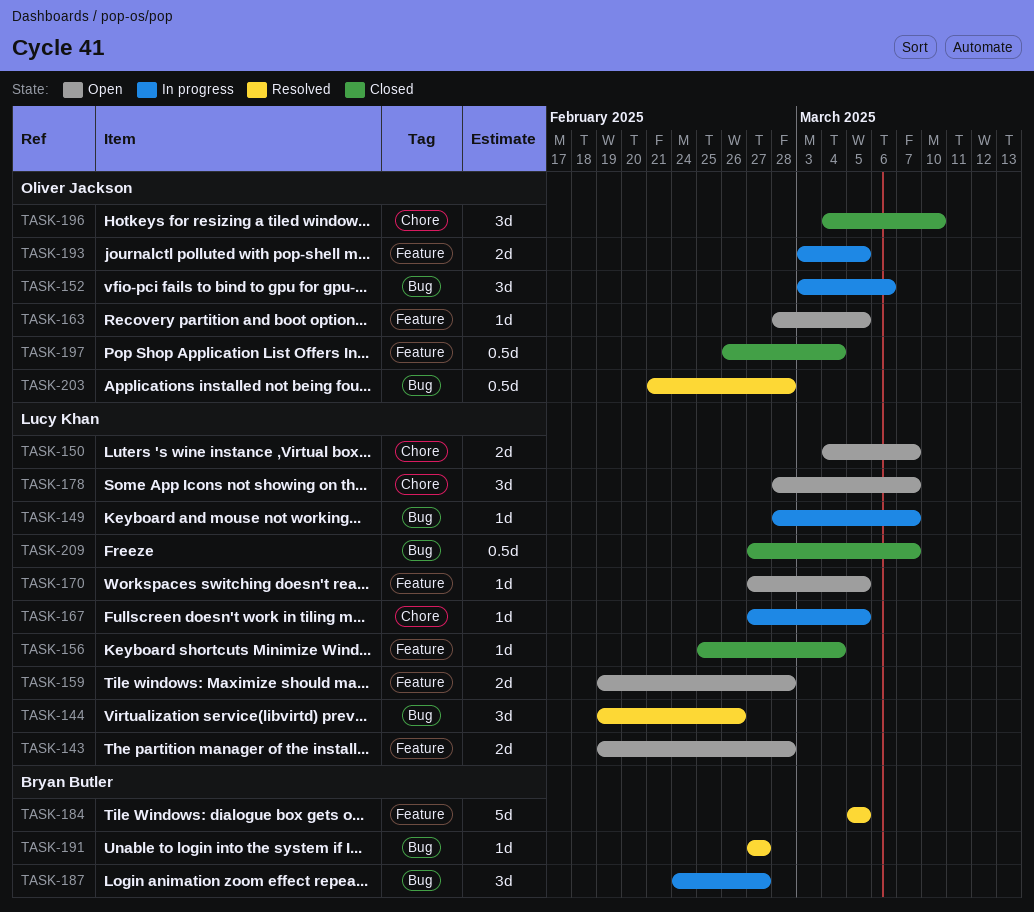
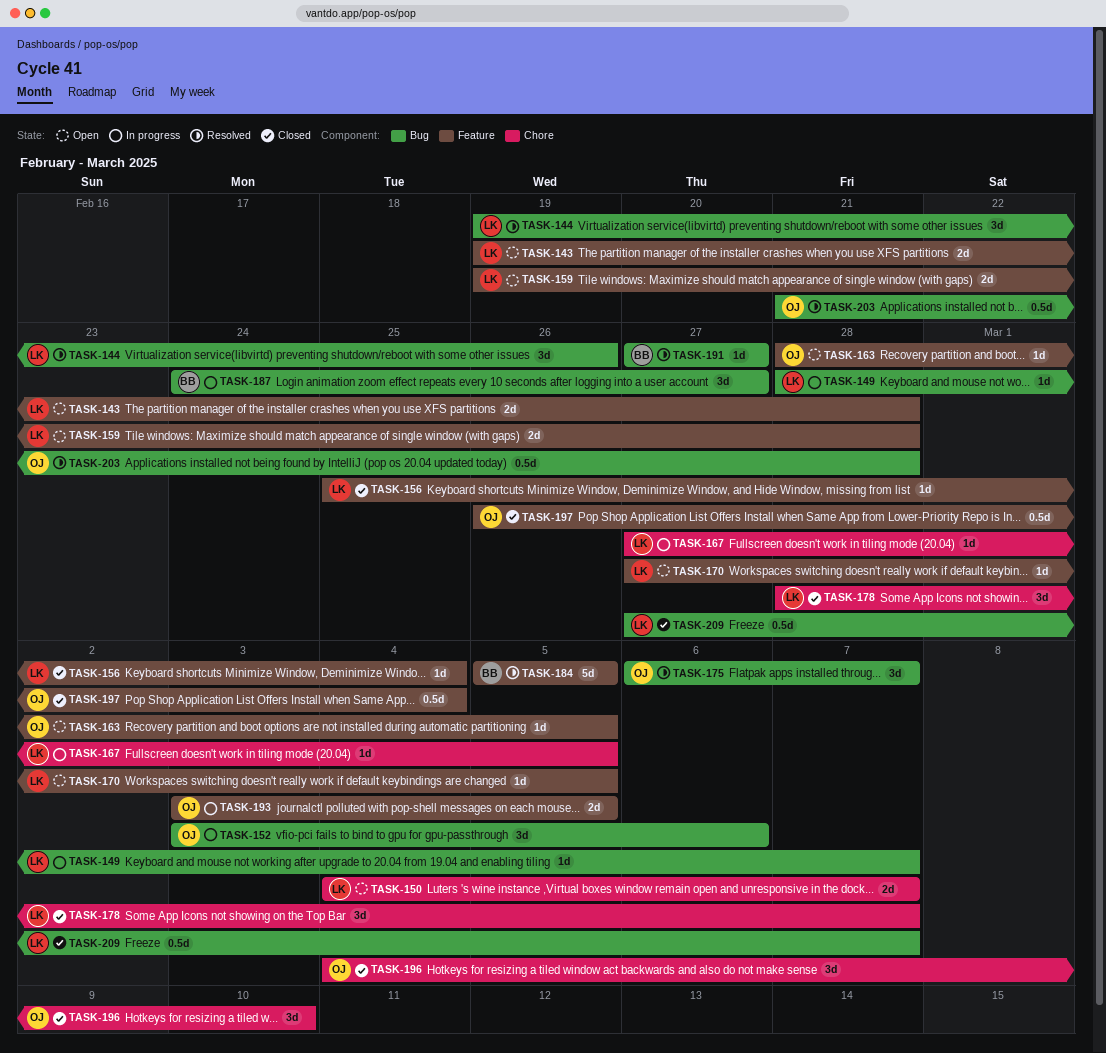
TASK-175: none -> present
TASK-178, status: Open -> Closed

